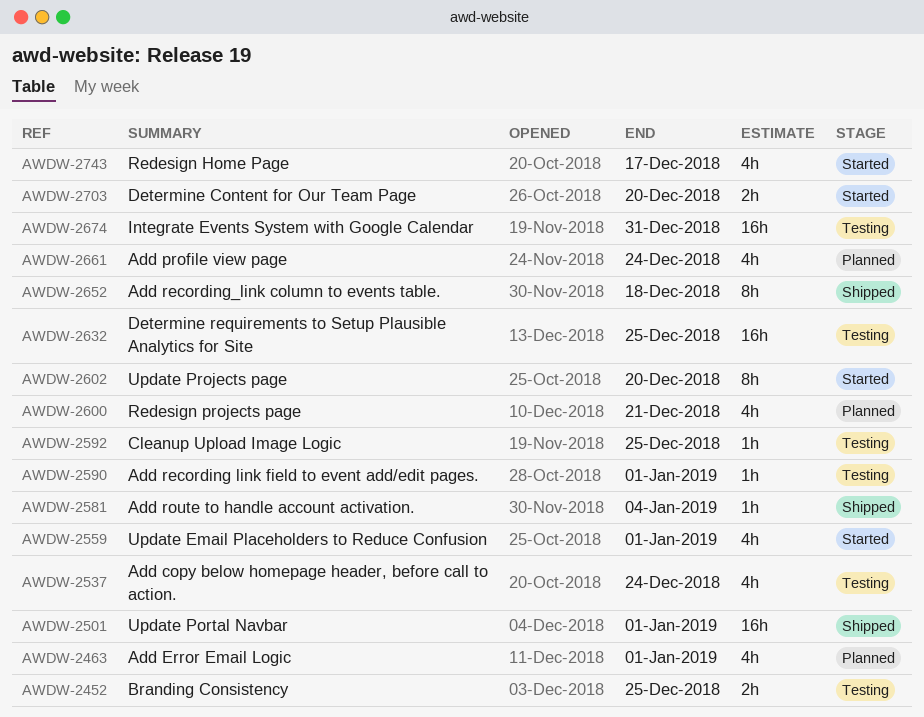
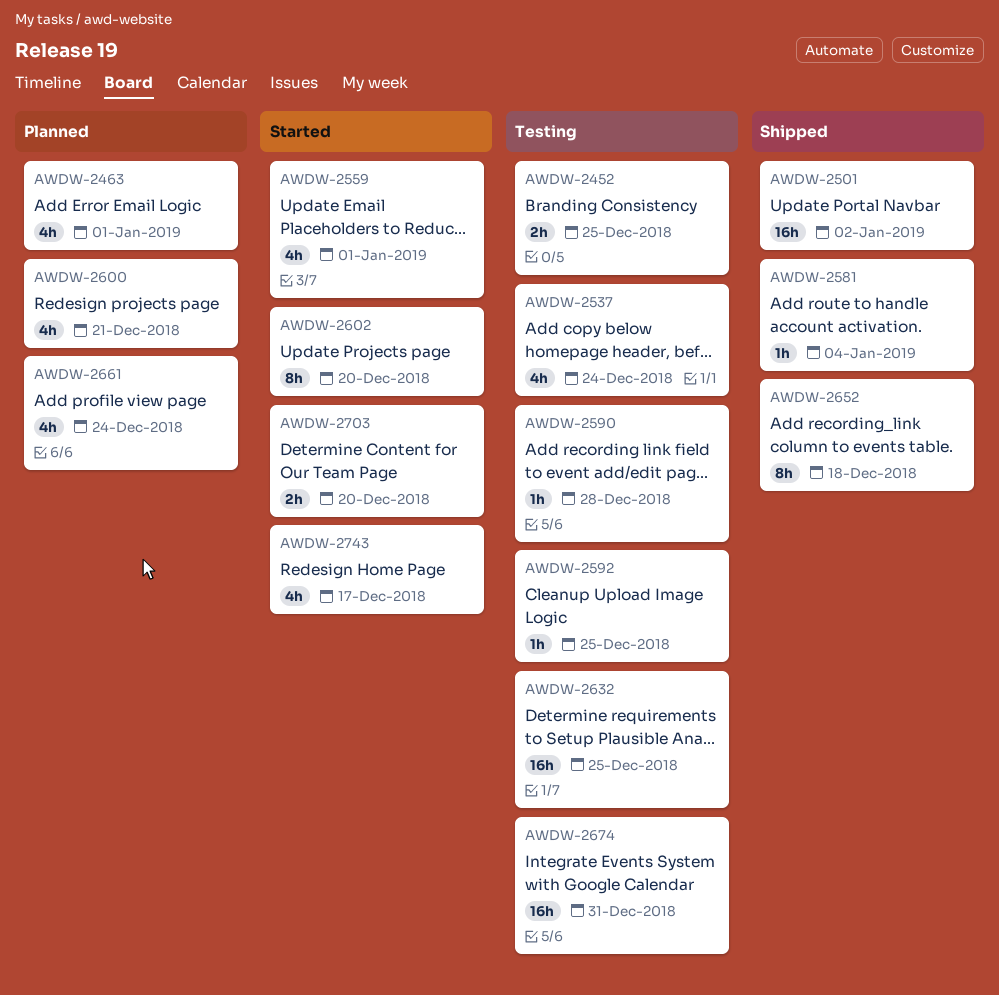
AWDW-2501, due: Jan 1 -> Jan 2
AWDW-2590, due: Jan 1 -> Dec 28

